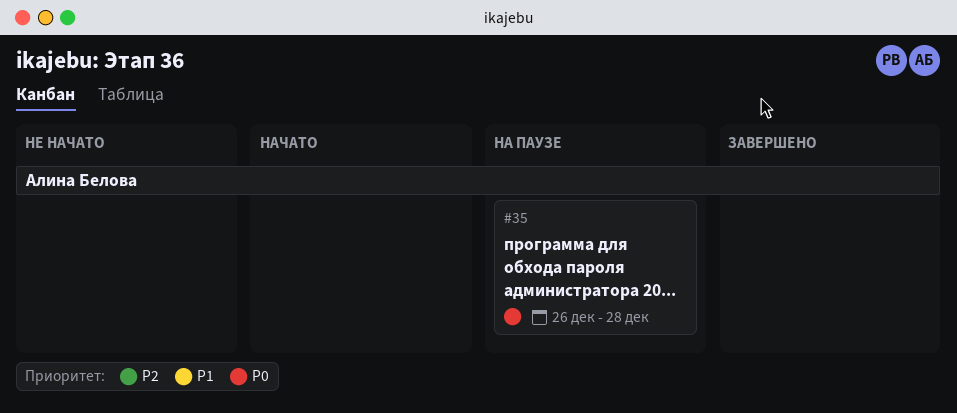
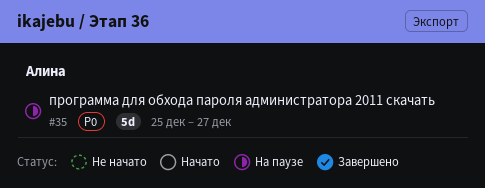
#35, start: Dec 26 -> Dec 25
#35, due: Dec 28 -> Dec 27

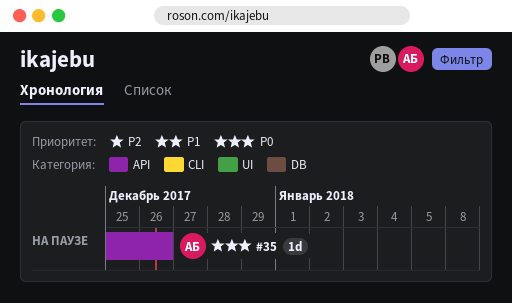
#35, estimate: 5d -> 1d
#35, due: Dec 27 -> Dec 26

